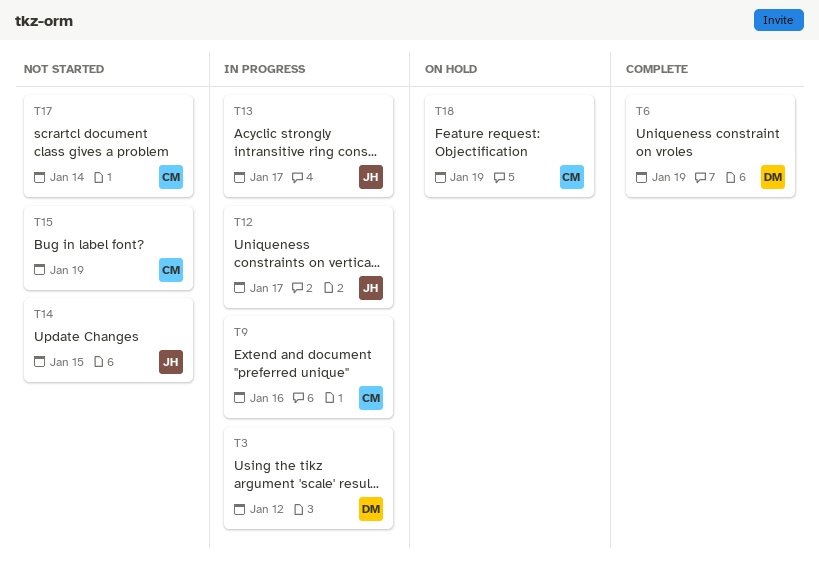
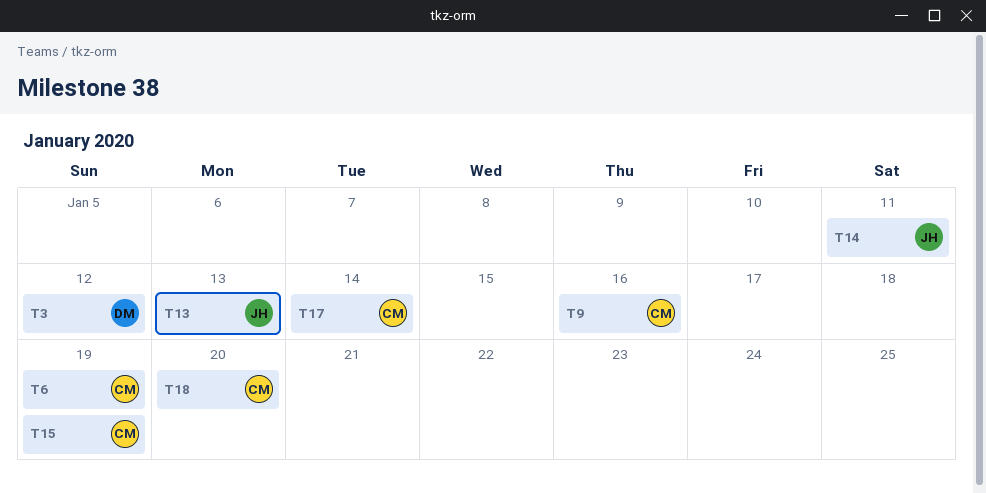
T6, owner: DM -> CM
T12: present -> none
T13, due: Jan 17 -> Jan 13
T14, due: Jan 15 -> Jan 11
T18, due: Jan 19 -> Jan 20

